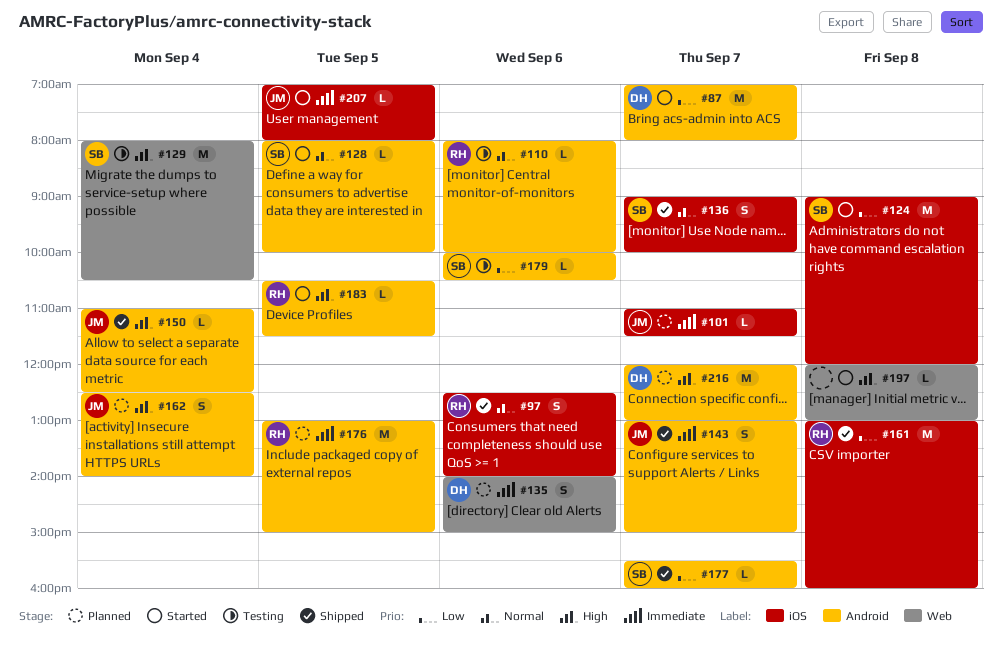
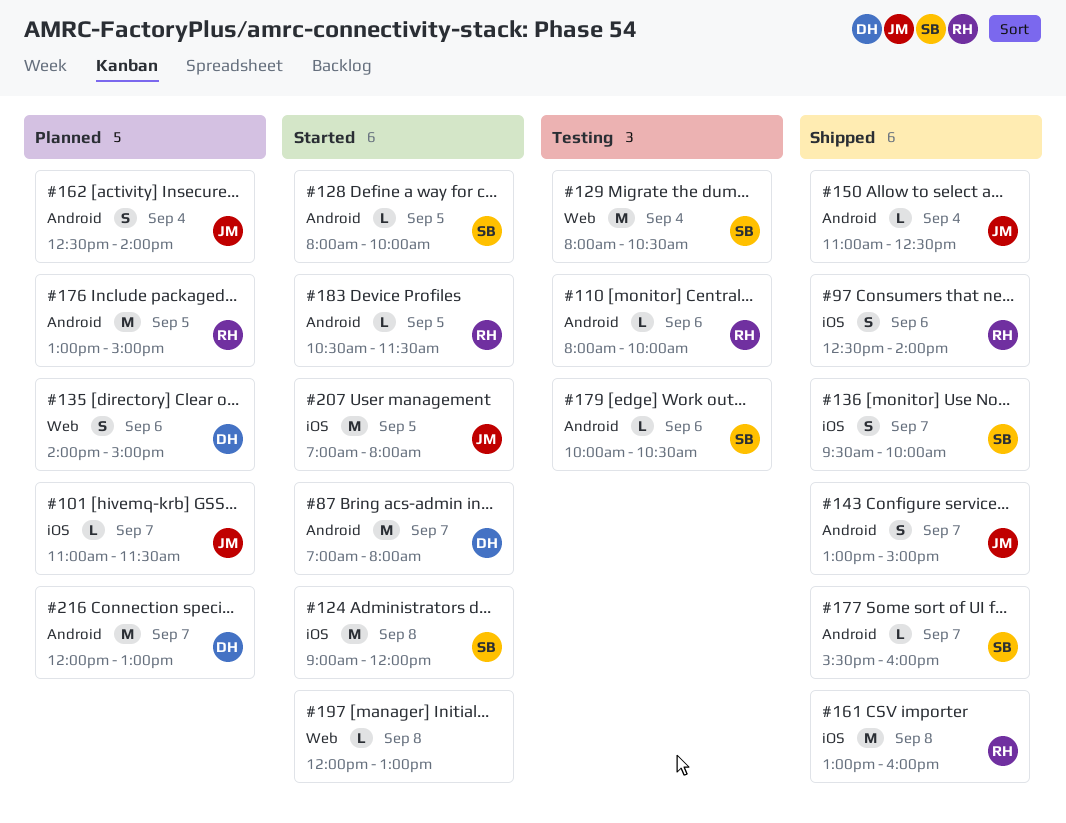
#136, begins: 09:00 -> 09:30
#207, estimate: L -> M

